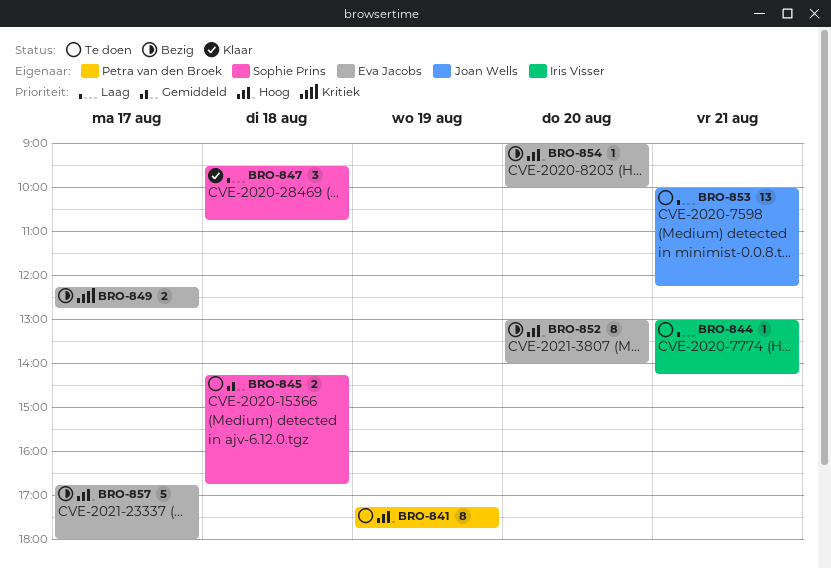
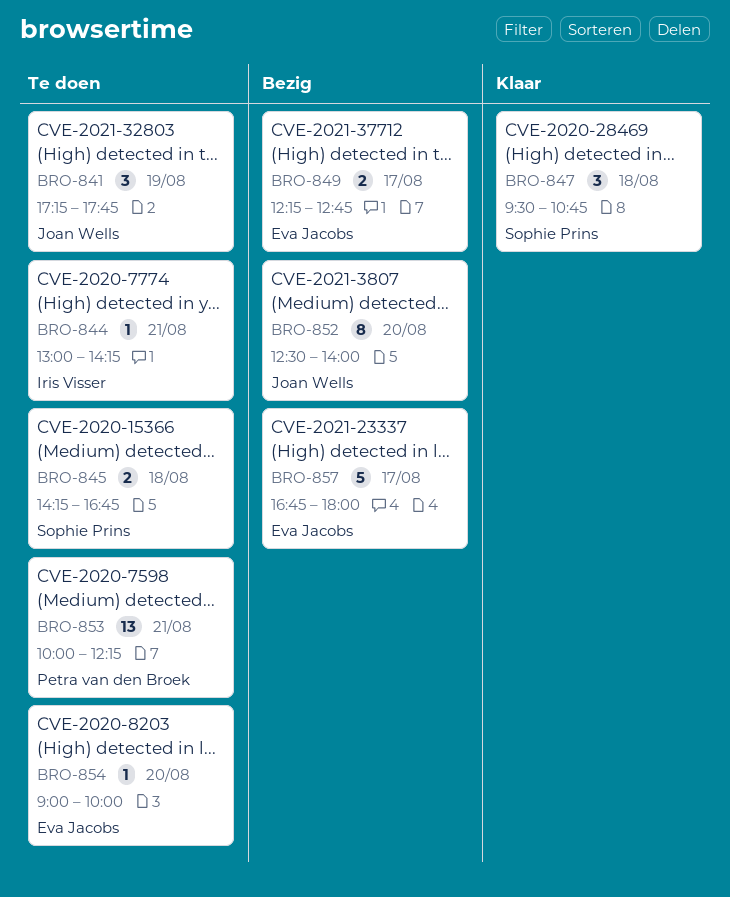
BRO-841, owner: Petra van den Broek -> Joan Wells
BRO-841, estimate: 8 -> 3
BRO-852, owner: Eva Jacobs -> Joan Wells
BRO-852, begins: 13:00 -> 12:30
BRO-853, owner: Joan Wells -> Petra van den Broek
BRO-854, status: Bezig -> Te doen

